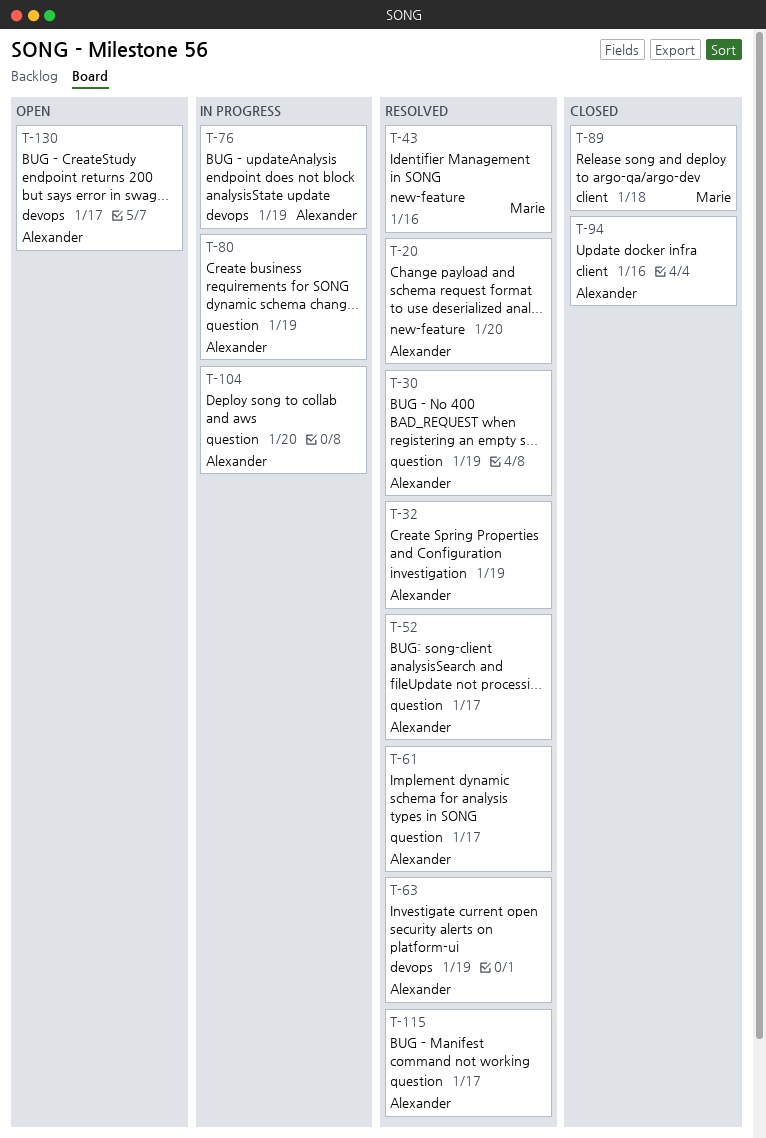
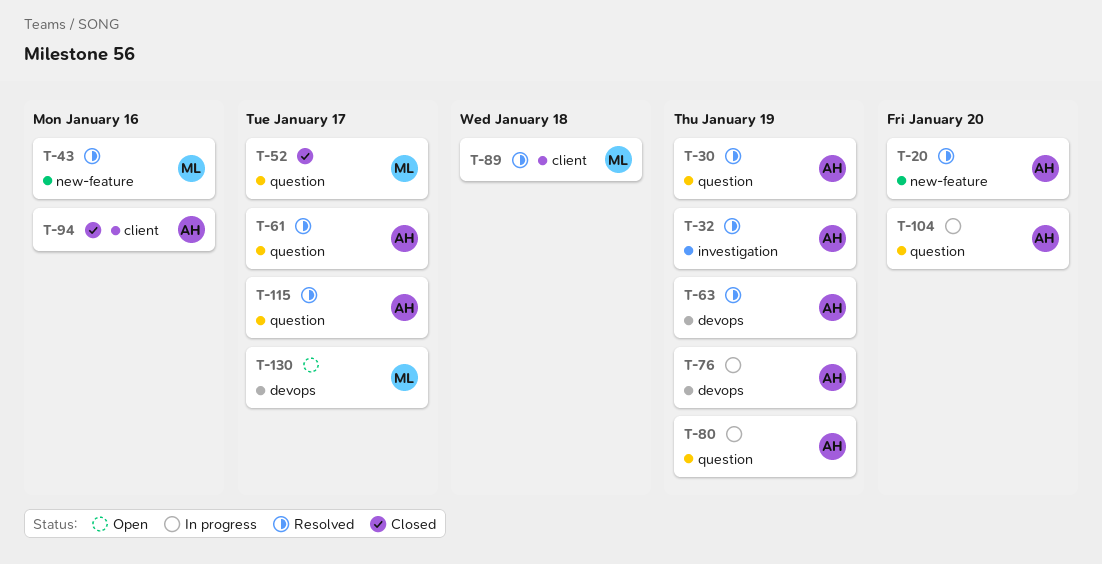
T-52, status: Resolved -> Closed
T-52, owner: Alexander -> Marie
T-89, status: Closed -> Resolved
T-130, owner: Alexander -> Marie

